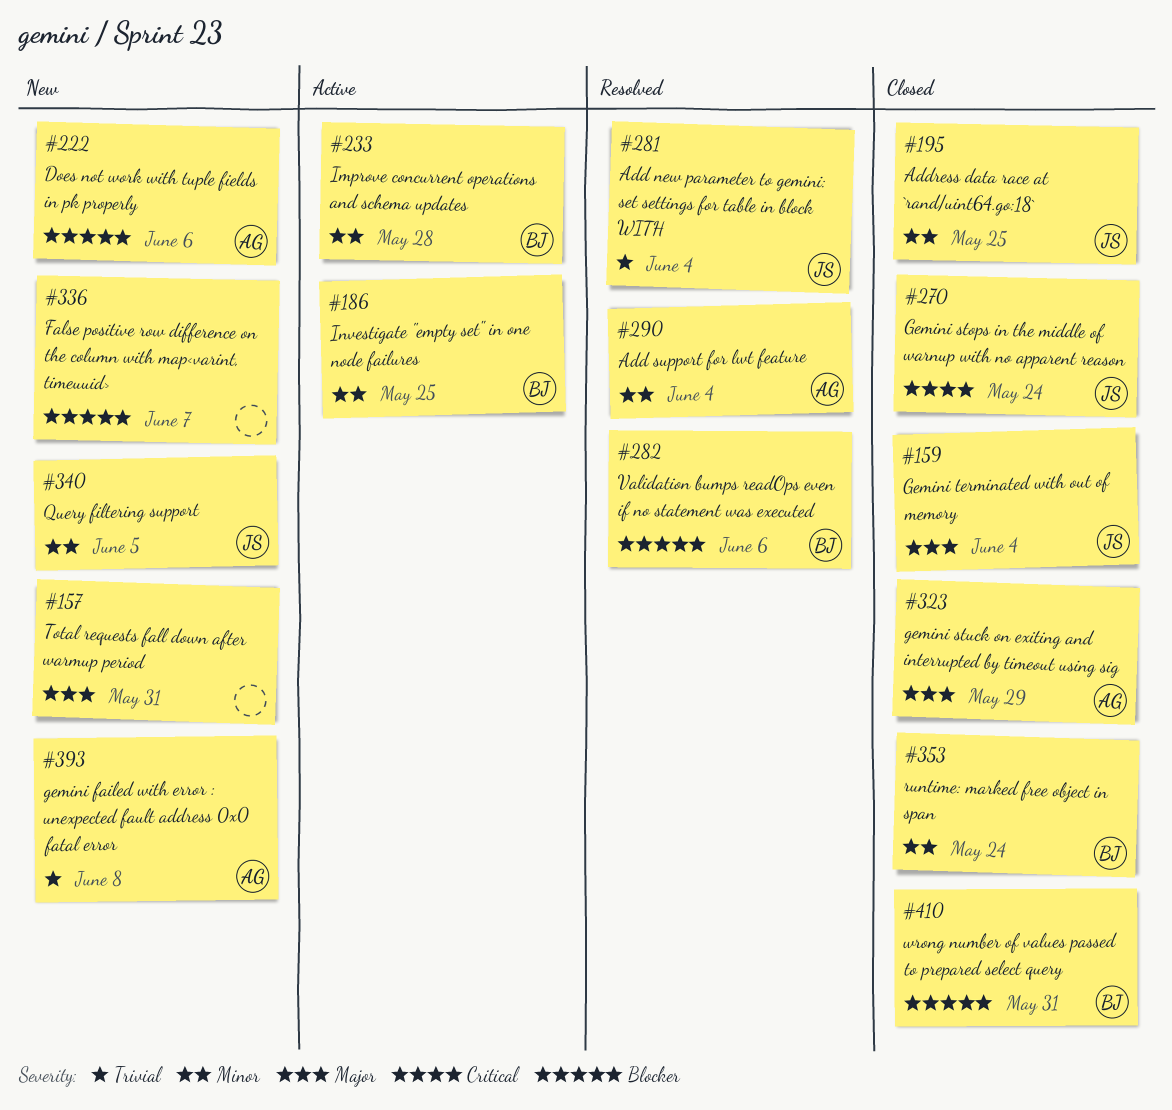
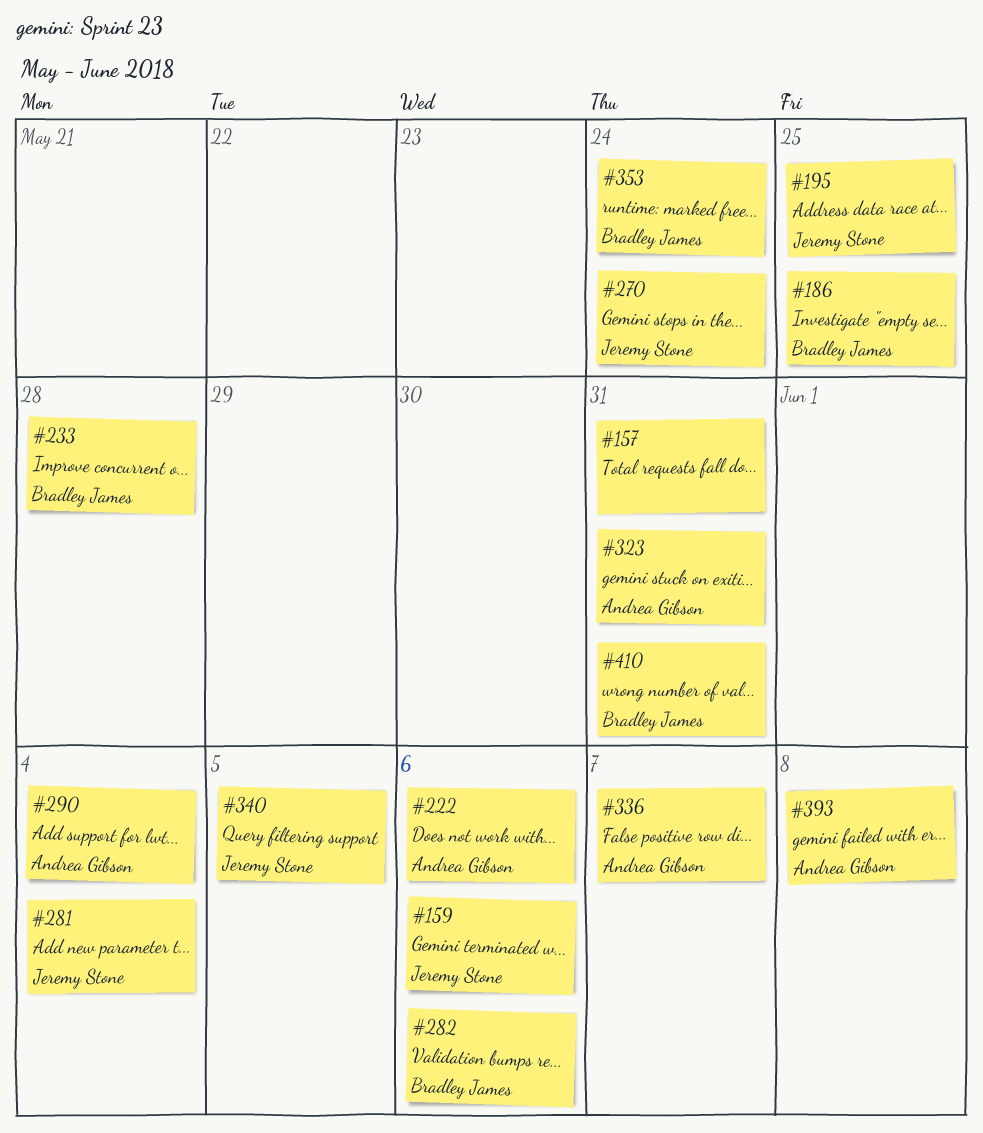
#159, due: Jun 4 -> Jun 6
#323, due: May 29 -> May 31
#336, owner: none -> Andrea Gibson

